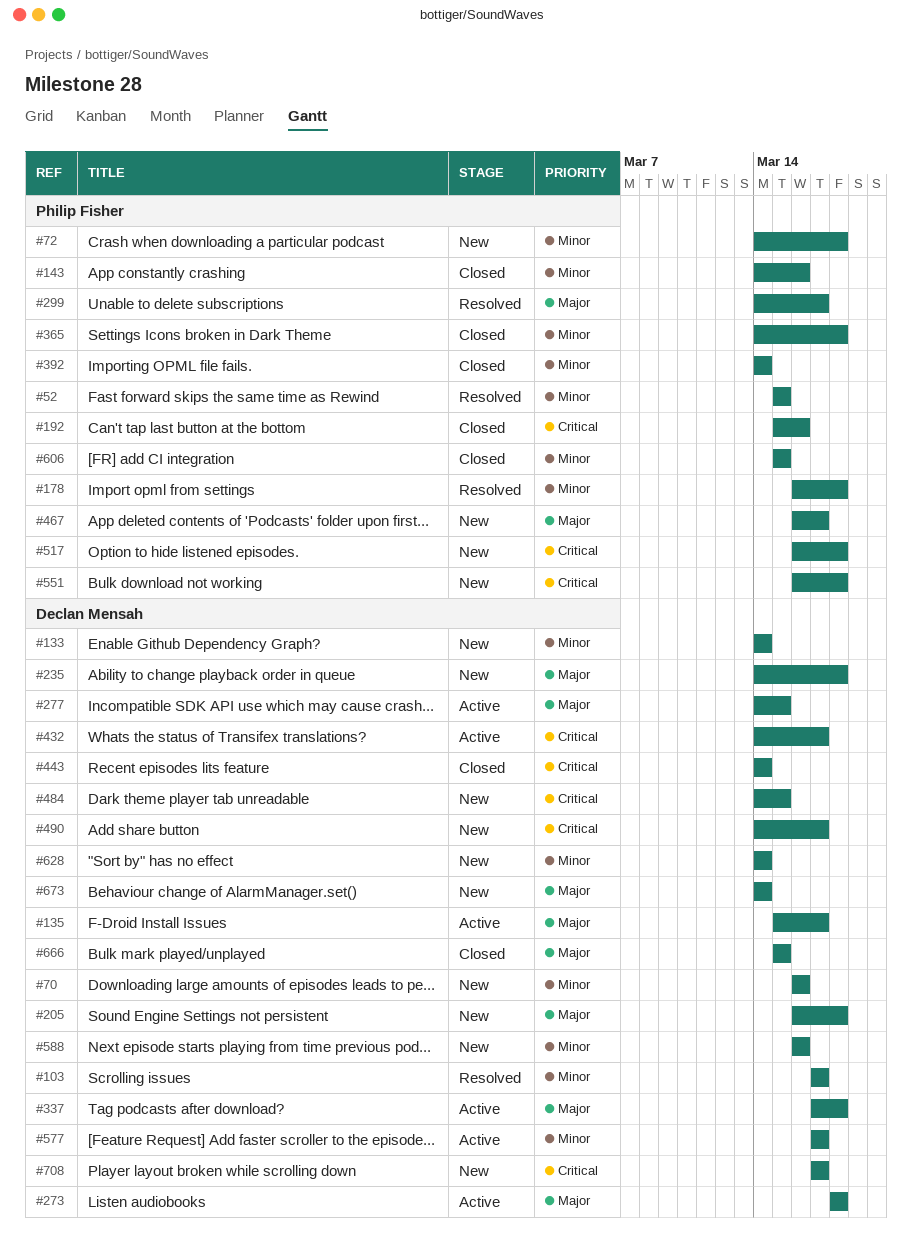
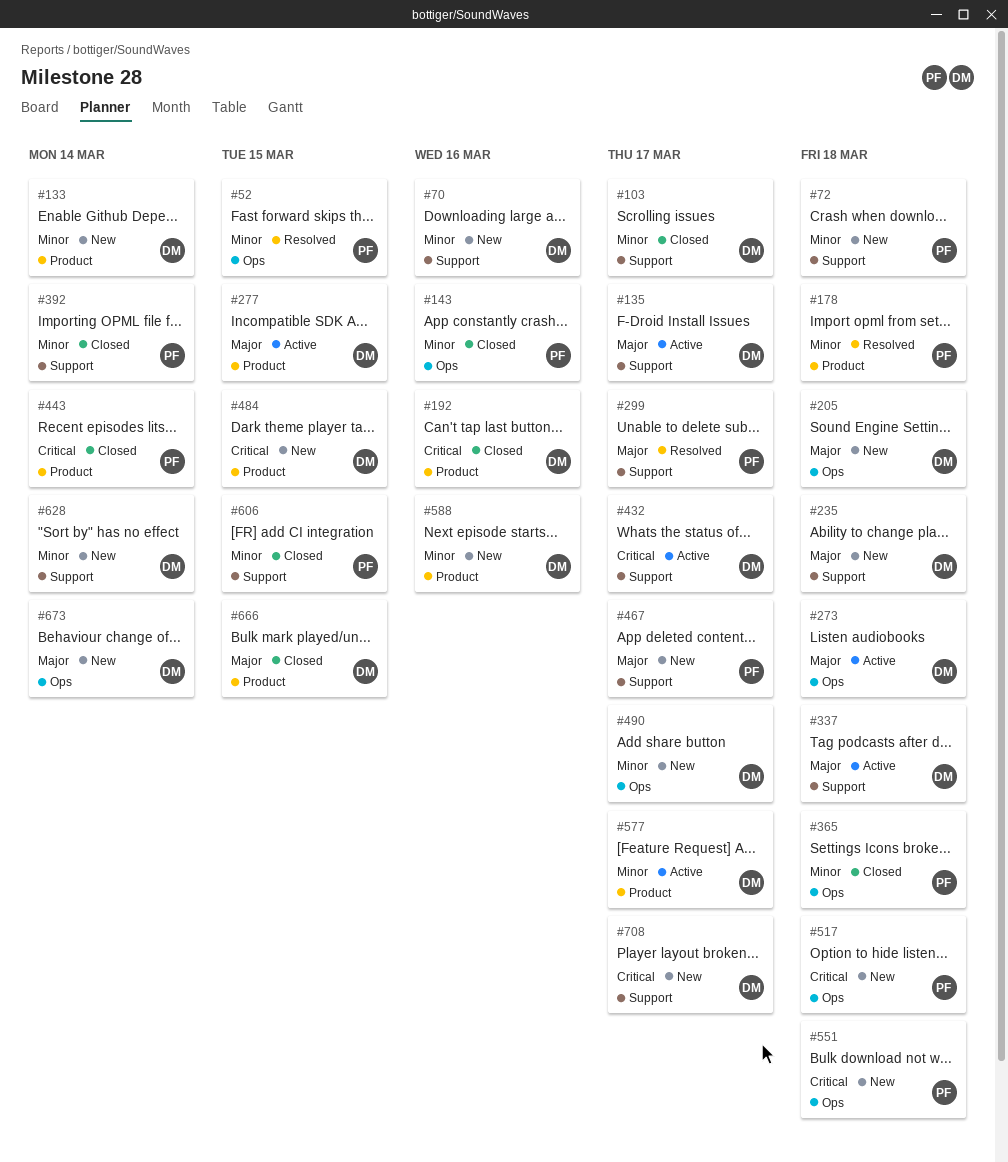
#103, status: Resolved -> Closed
#192, owner: Philip Fisher -> Declan Mensah
#443, owner: Declan Mensah -> Philip Fisher
#490, priority: Critical -> Minor

